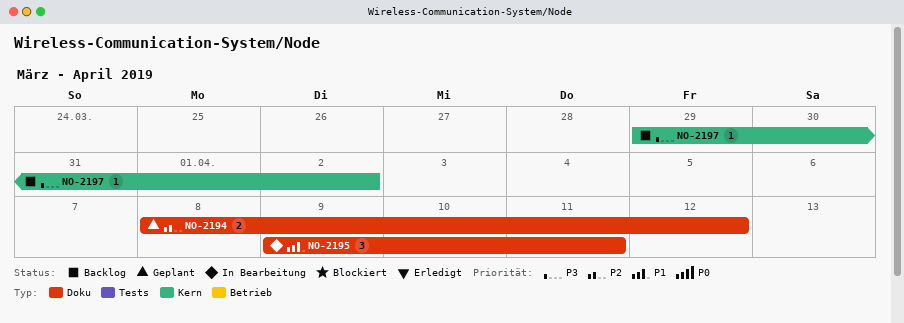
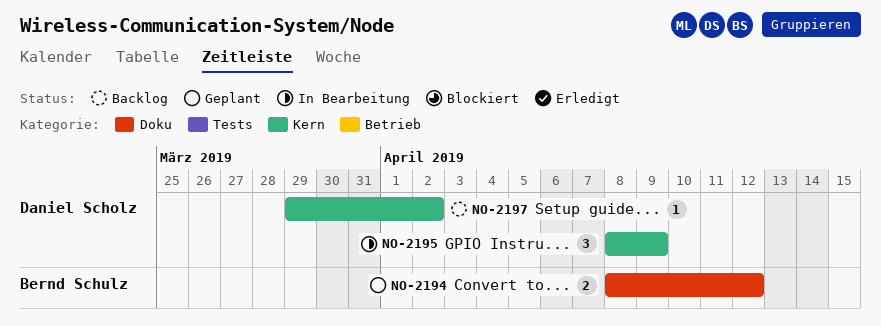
NO-2195, label: Doku -> Kern
NO-2195, start: Apr 9 -> Apr 8
NO-2195, due: Apr 11 -> Apr 9

